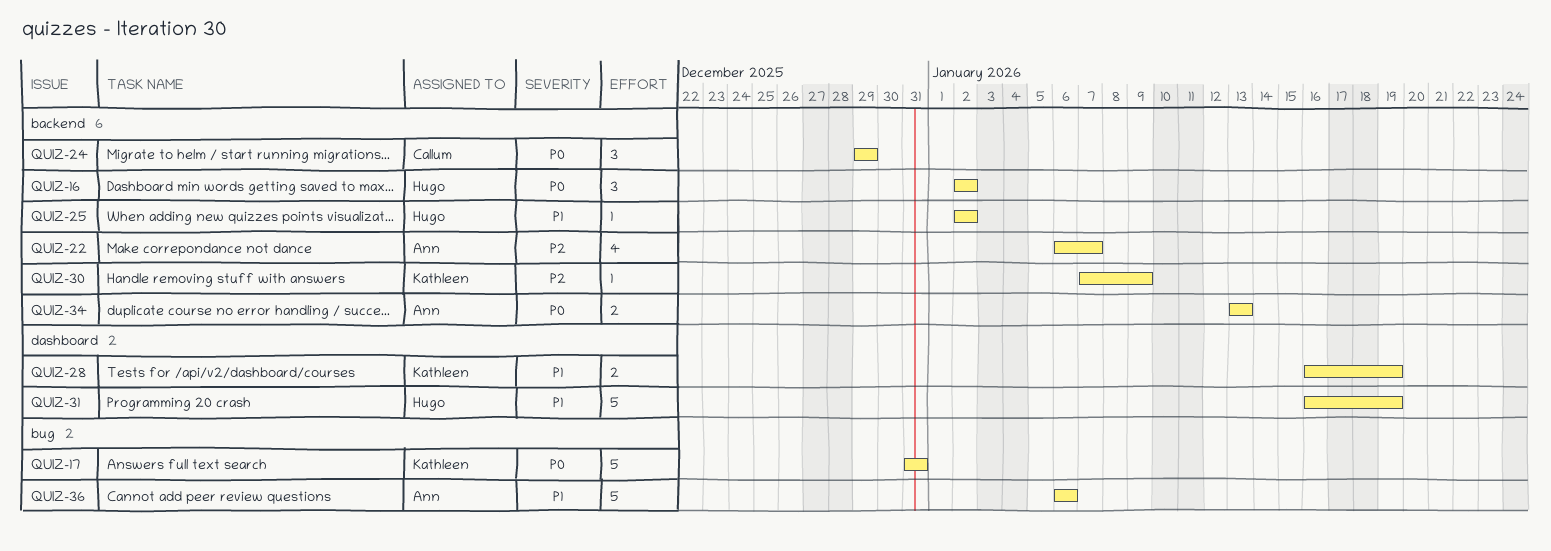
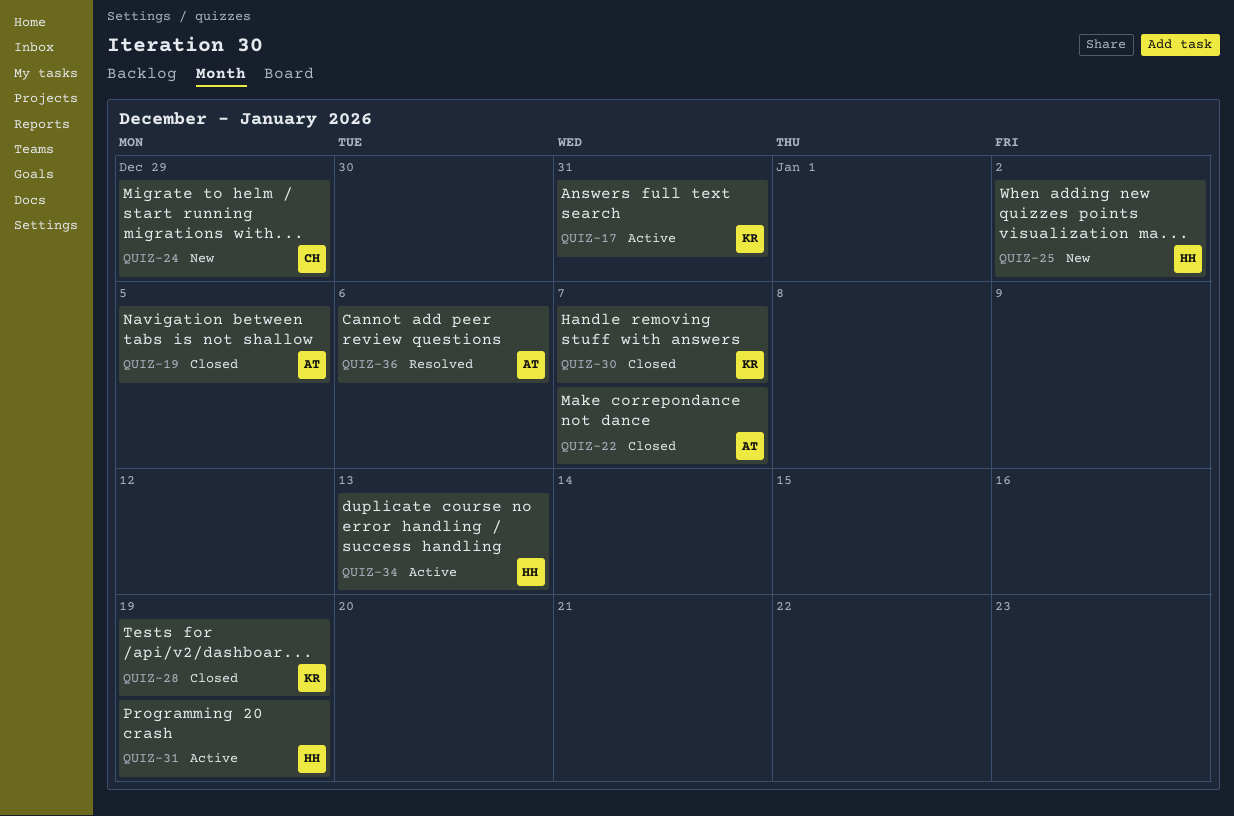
QUIZ-16: present -> none
QUIZ-19: none -> present
QUIZ-30, due: Jan 9 -> Jan 7
QUIZ-34, owner: Ann -> Hugo

